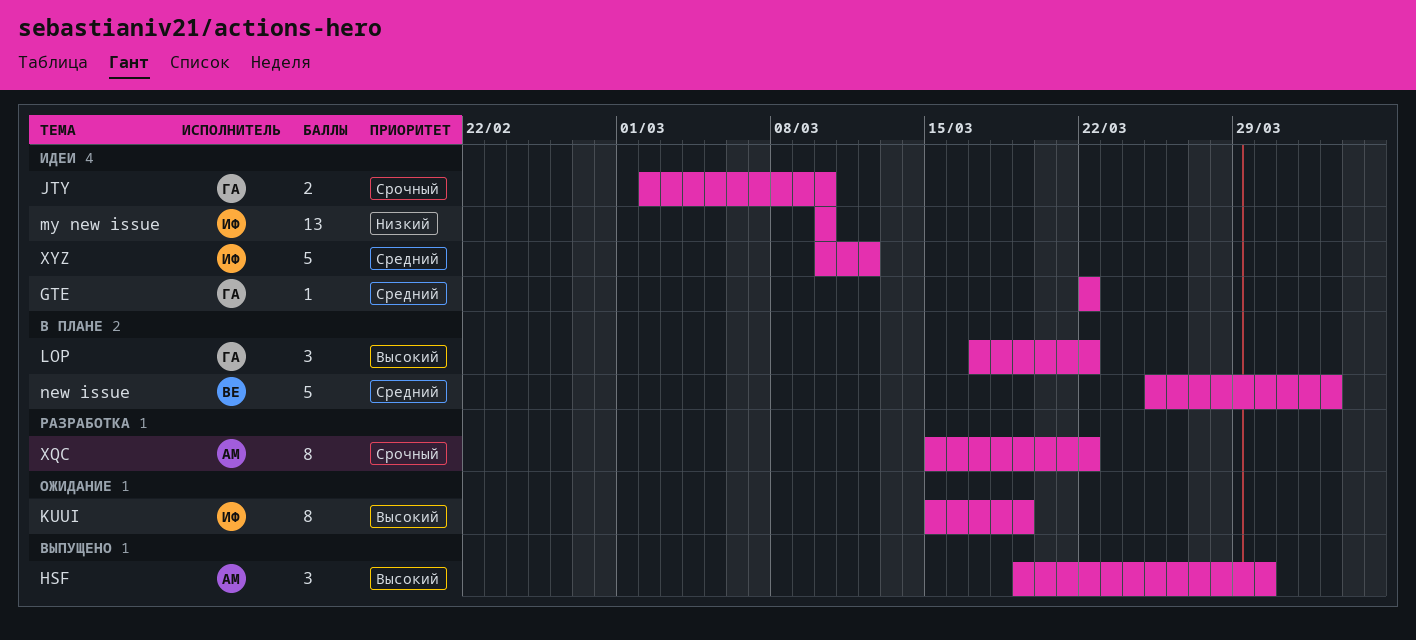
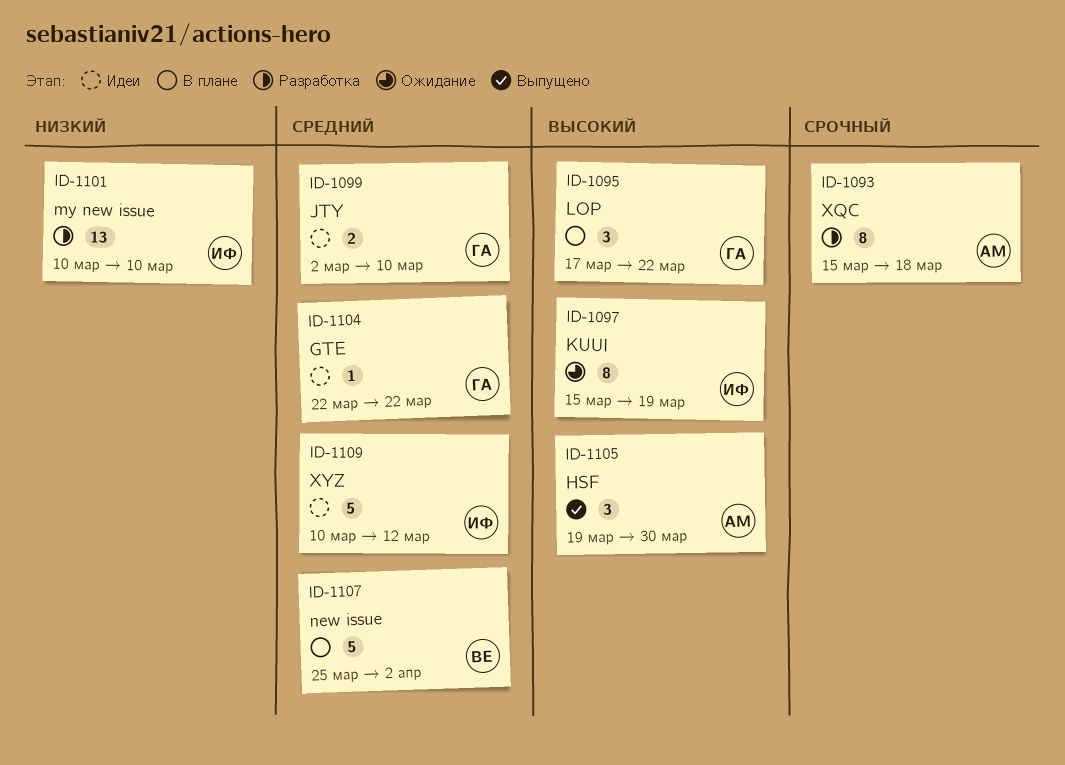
JTY, priority: Срочный -> Средний
my new issue, status: Идеи -> Разработка
XQC, due: Mar 22 -> Mar 18

